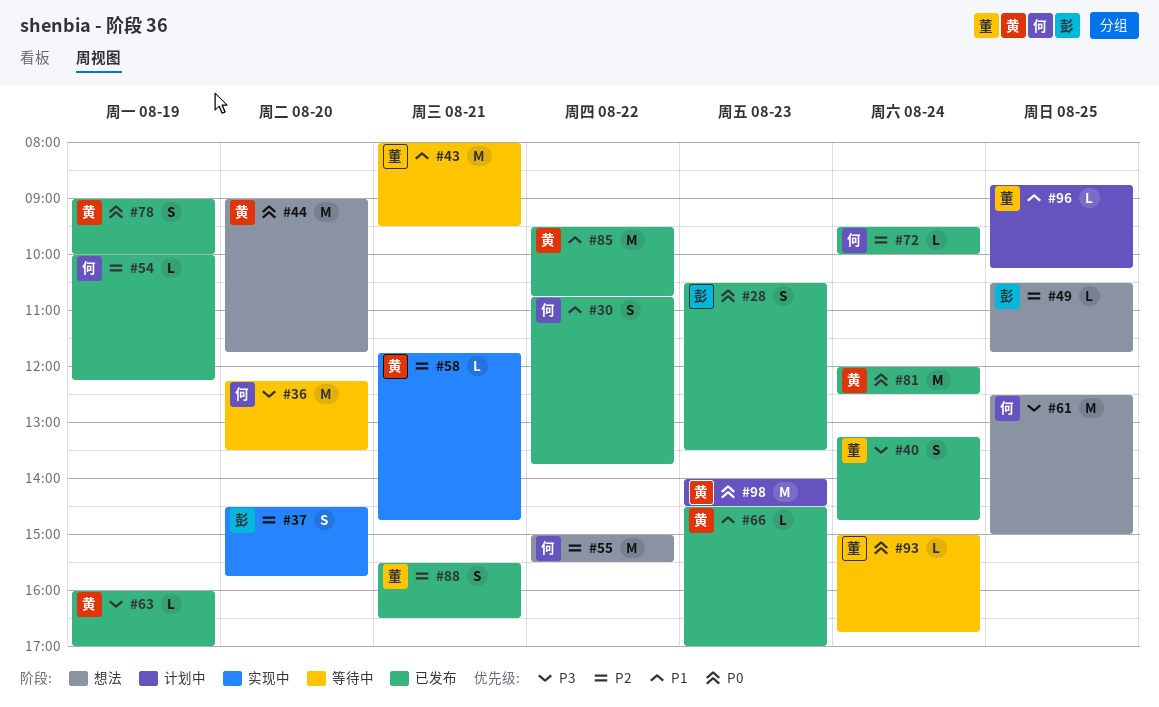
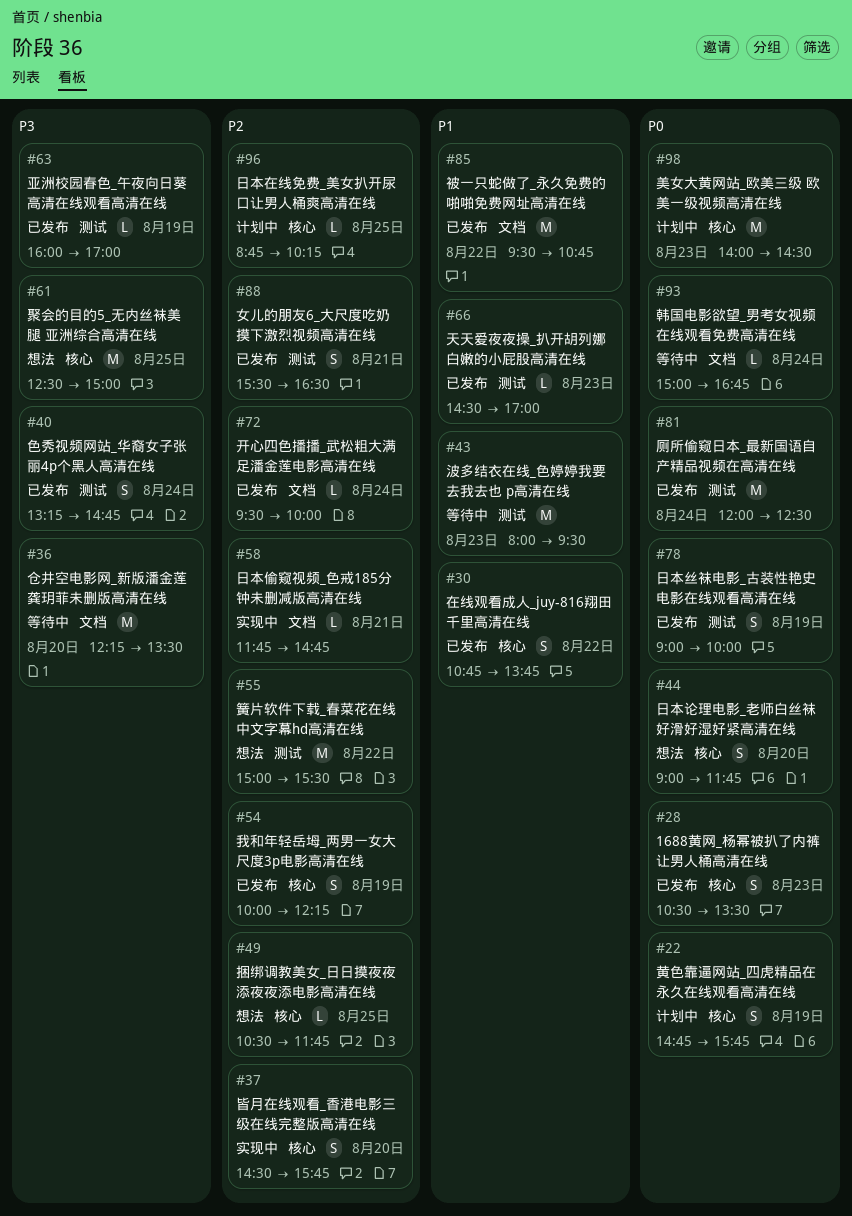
#22: none -> present
#43, day: Aug 21 -> Aug 23
#44, estimate: M -> S
#54, estimate: L -> S
#96, priority: P1 -> P2

